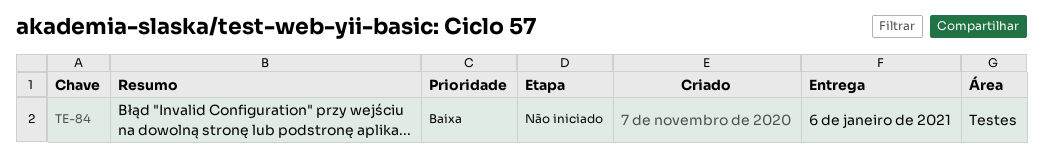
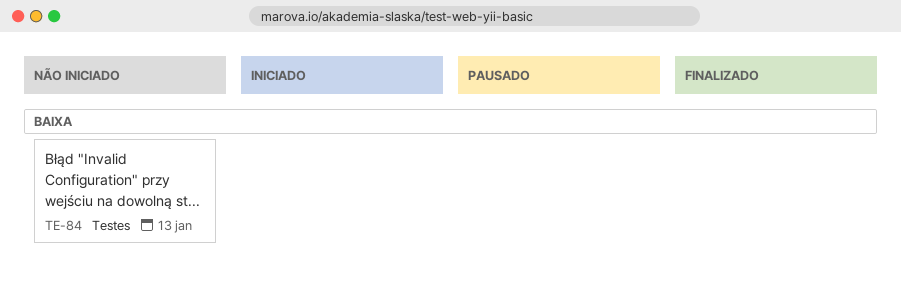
TE-84, due: Jan 6 -> Jan 13

